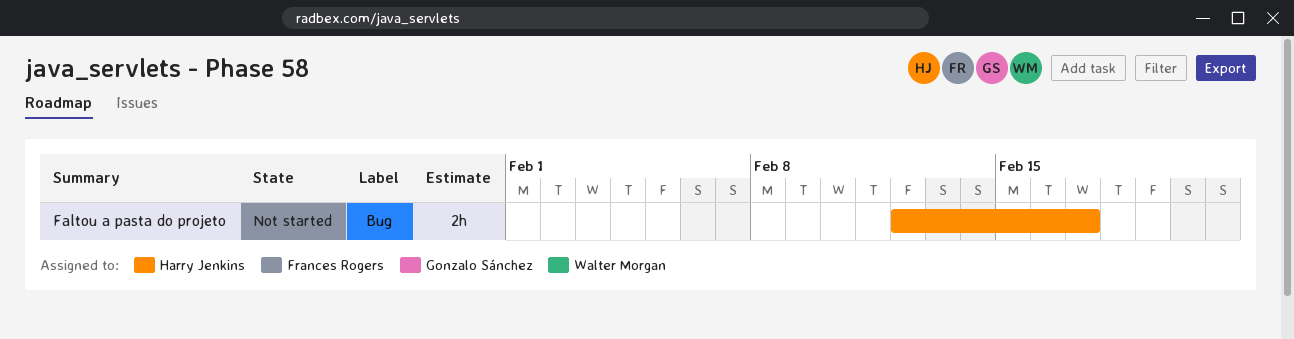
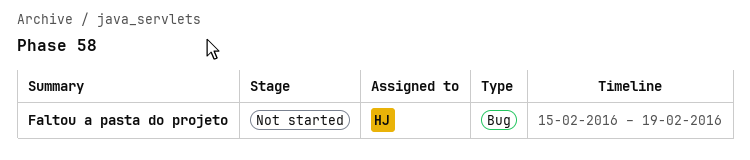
Faltou a pasta do projeto, start: Feb 12 -> Feb 15
Faltou a pasta do projeto, due: Feb 17 -> Feb 19

